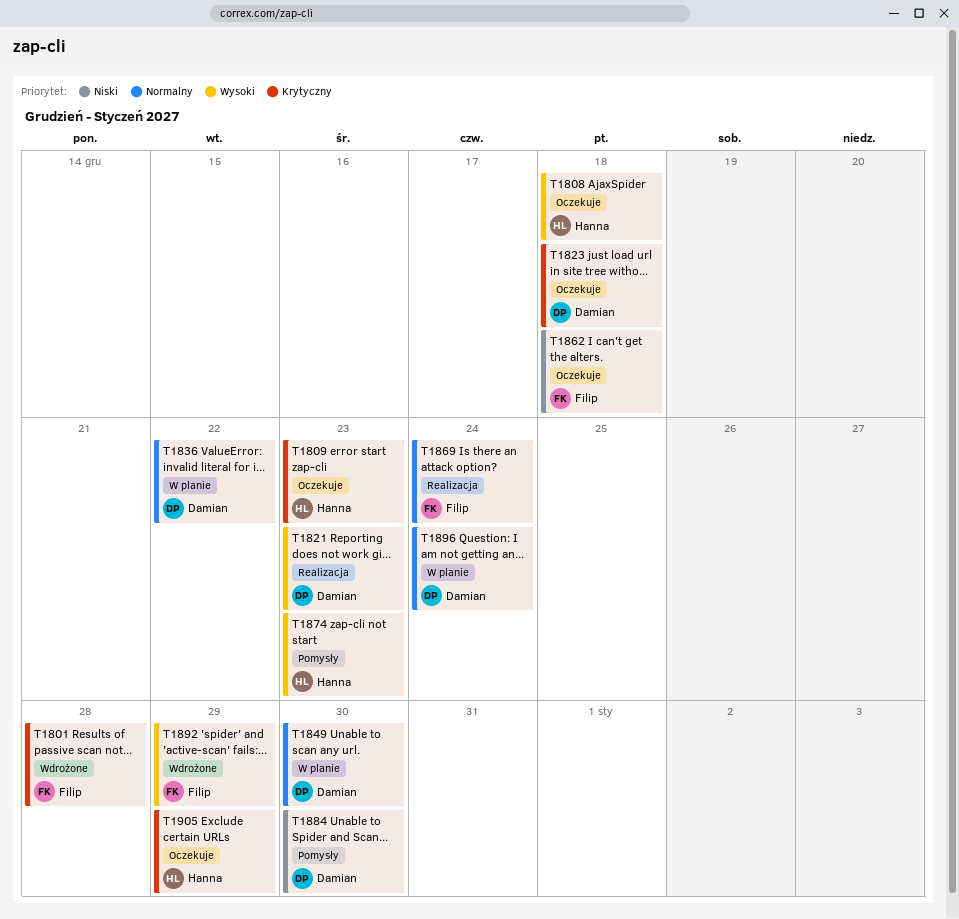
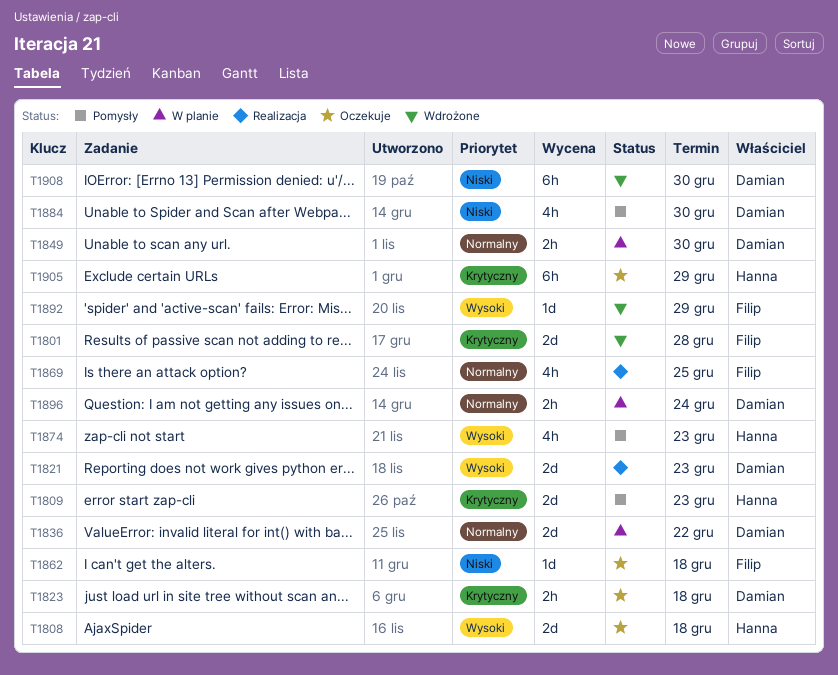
T1809, status: Oczekuje -> Pomysły
T1869, due: Dec 24 -> Dec 25
T1908: none -> present

